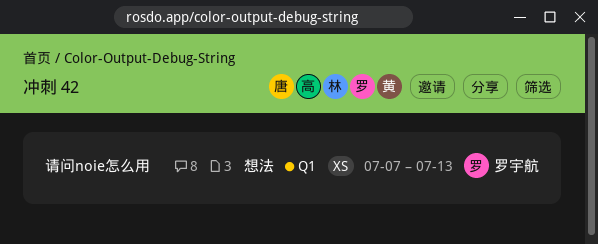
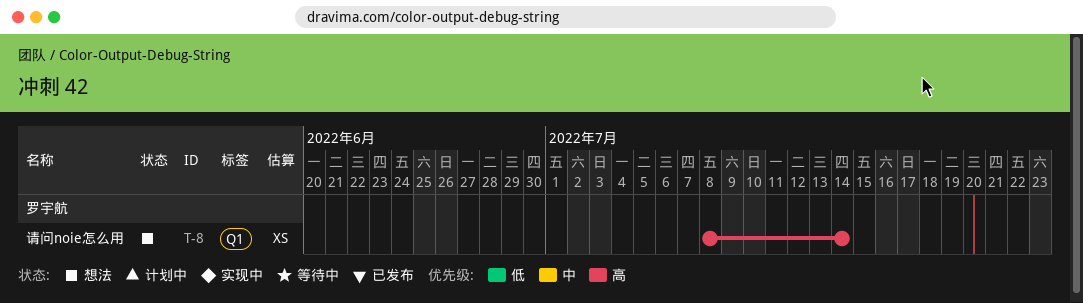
请问noie怎么用, start: Jul 7 -> Jul 8
请问noie怎么用, due: Jul 13 -> Jul 14

